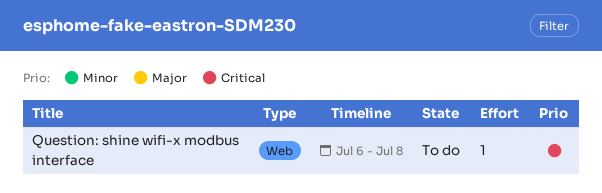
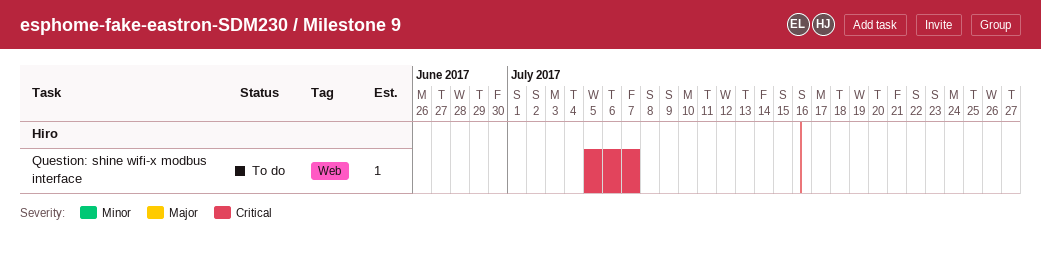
Question: shine wifi-x modbus interface, start: Jul 6 -> Jul 5
Question: shine wifi-x modbus interface, due: Jul 8 -> Jul 7

